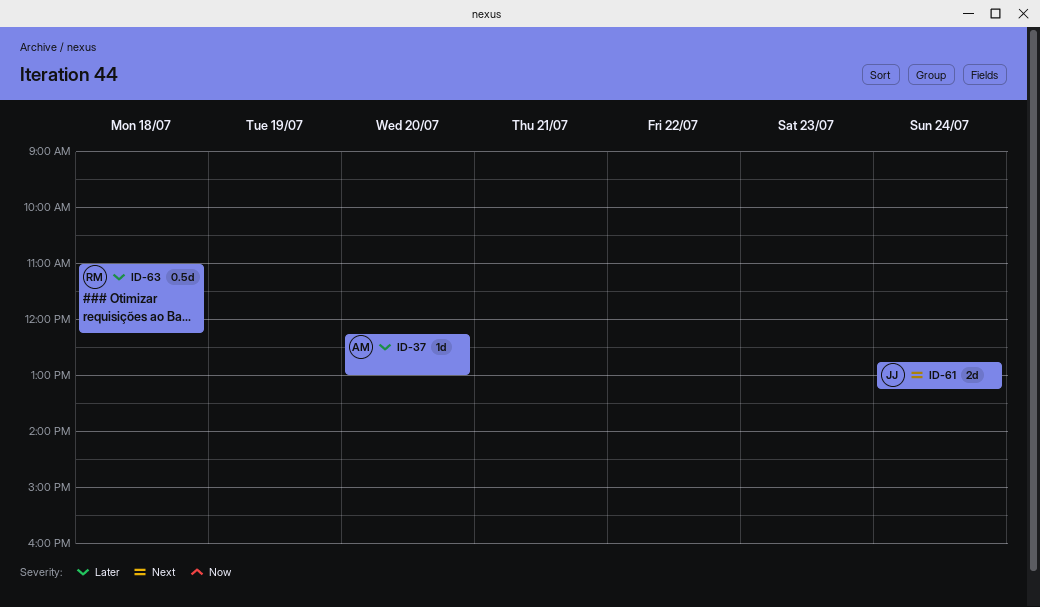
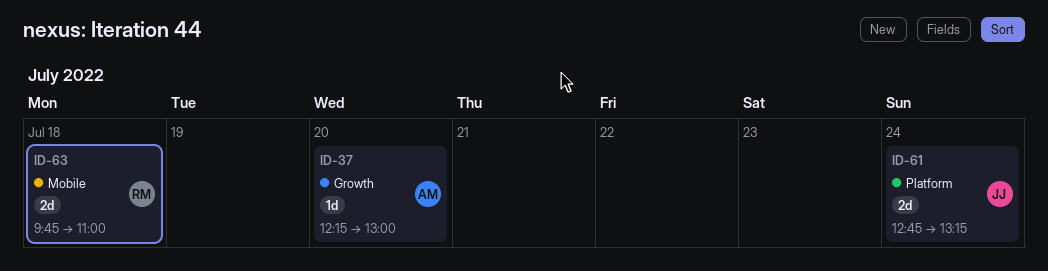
ID-63, estimate: 0.5d -> 2d
ID-63, begins: 11:00 -> 09:45
ID-63, ends: 12:15 -> 11:00

